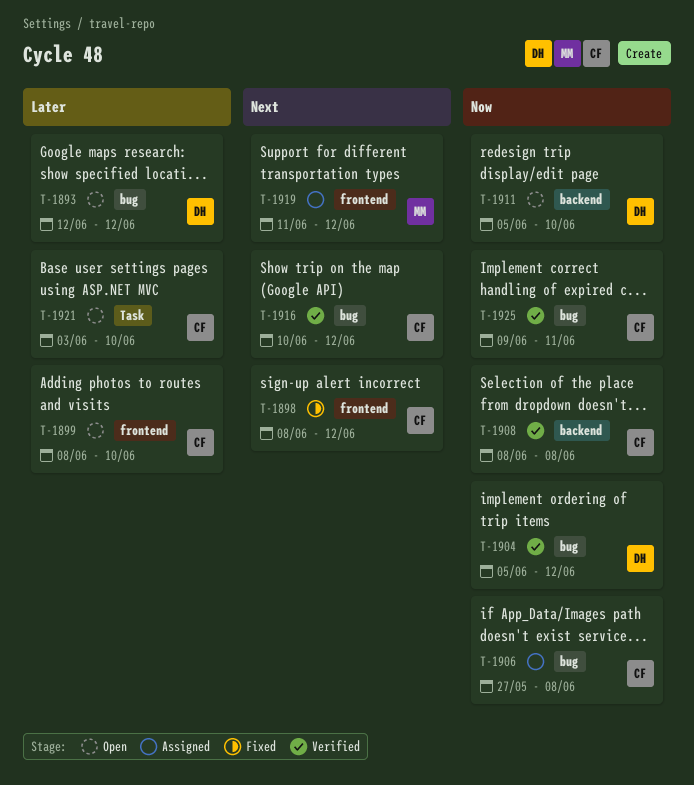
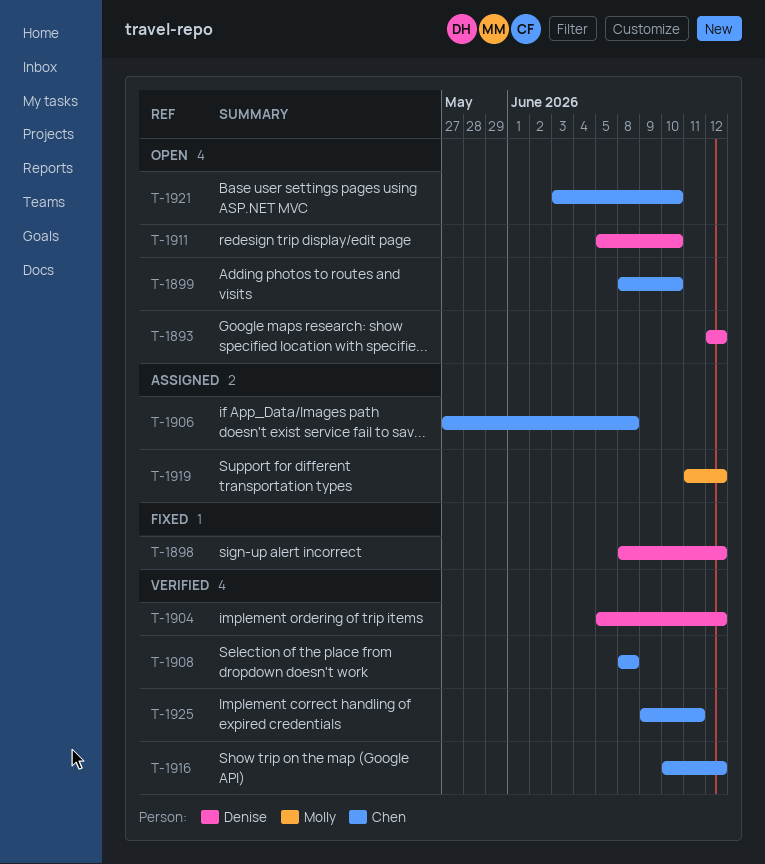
T-1898, owner: Chen -> Denise

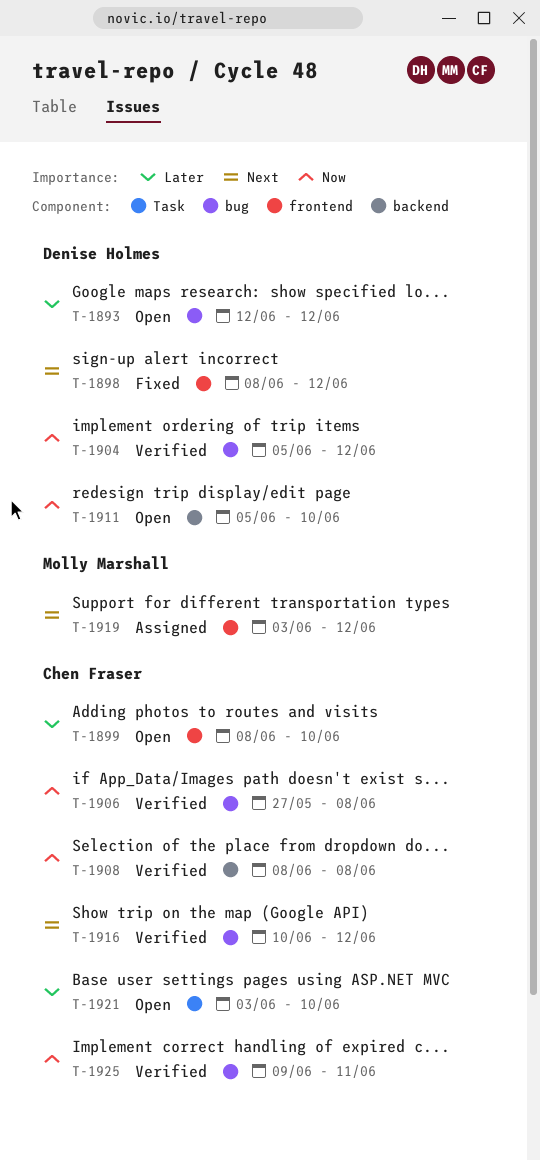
T-1906, status: Assigned -> Verified
T-1919, start: Jun 11 -> Jun 3

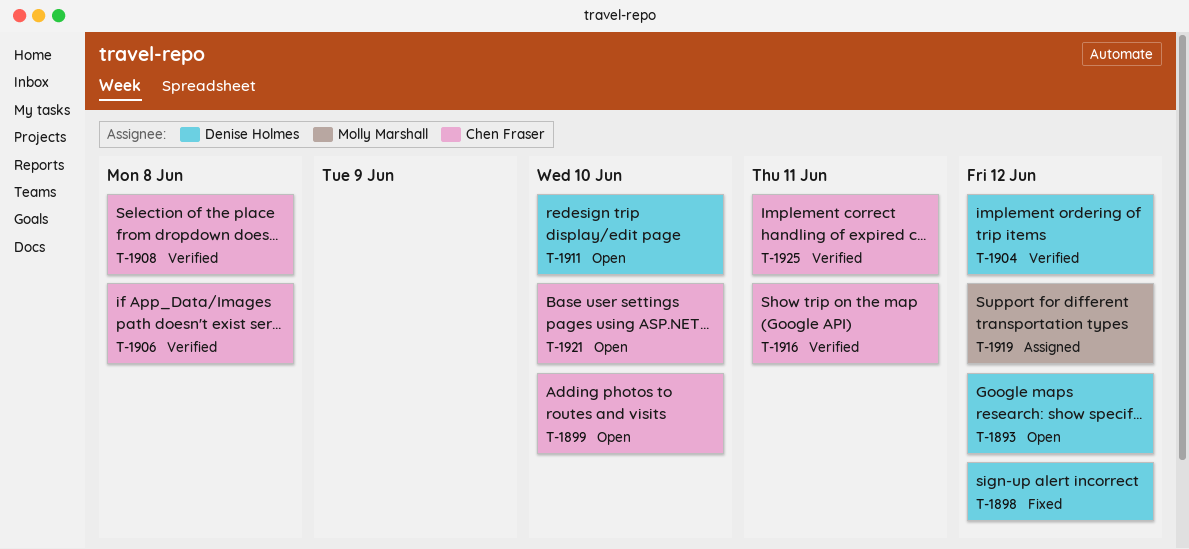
T-1916, due: Jun 12 -> Jun 11

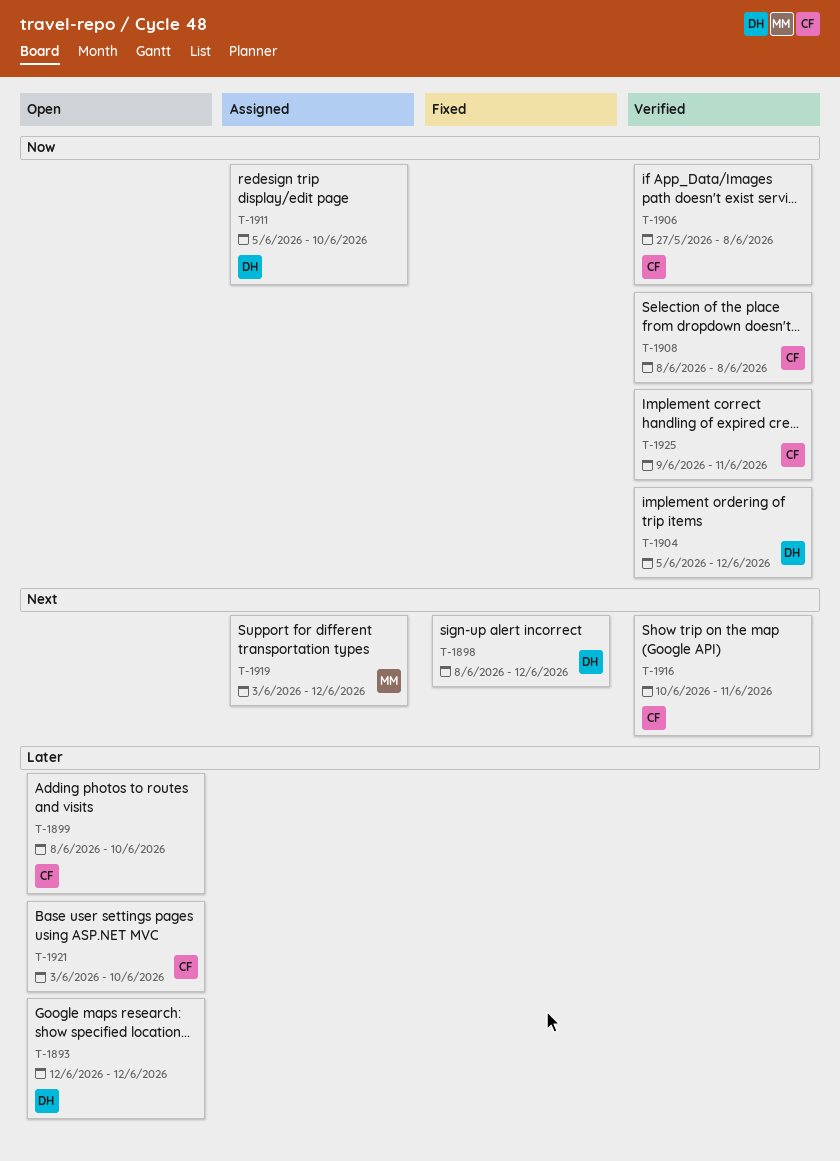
T-1911, status: Open -> Assigned

